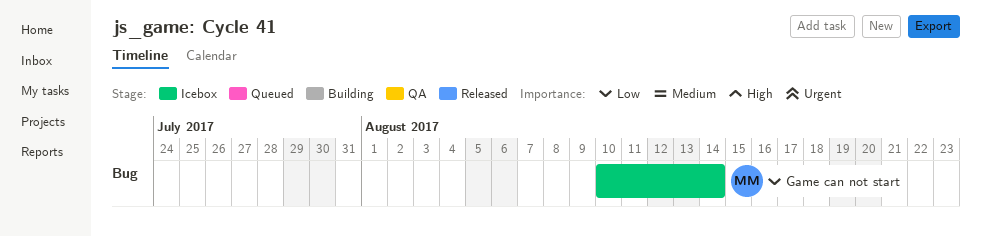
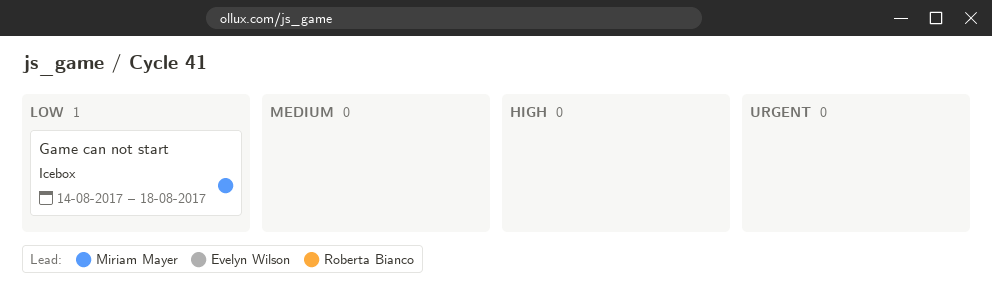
Game can not start, start: Aug 10 -> Aug 14
Game can not start, due: Aug 14 -> Aug 18

